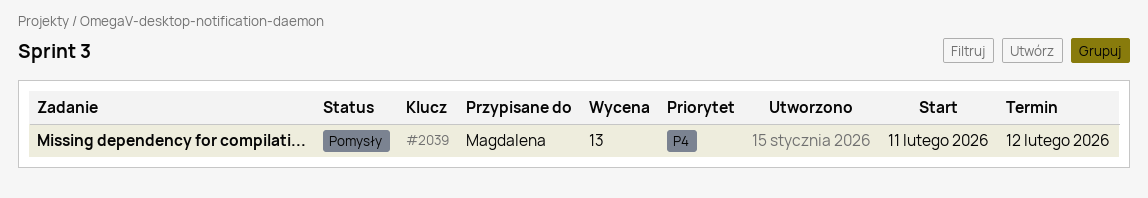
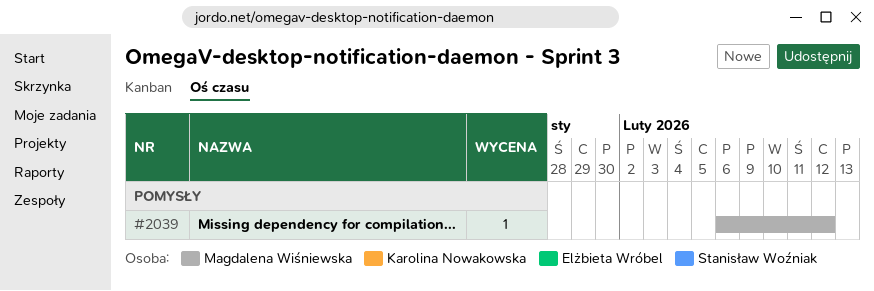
#2039, estimate: 13 -> 1
#2039, start: Feb 11 -> Feb 6

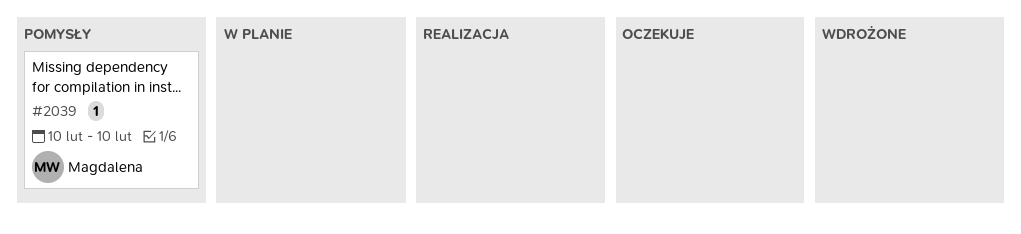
#2039, start: Feb 6 -> Feb 10
#2039, due: Feb 12 -> Feb 10

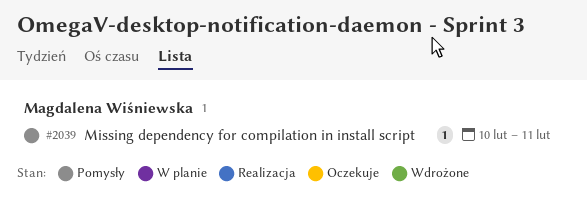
#2039, due: Feb 10 -> Feb 11

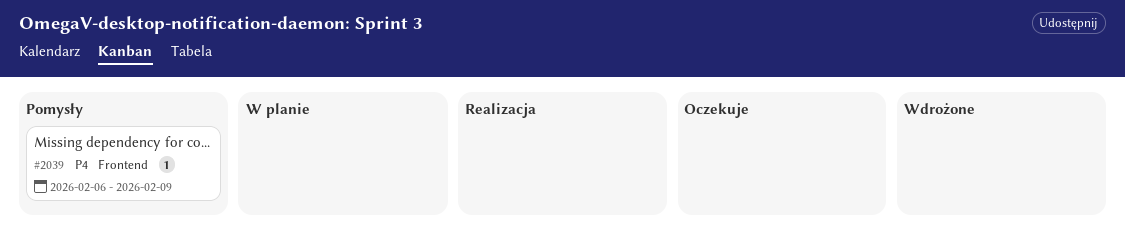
#2039, start: Feb 10 -> Feb 6
#2039, due: Feb 11 -> Feb 9

